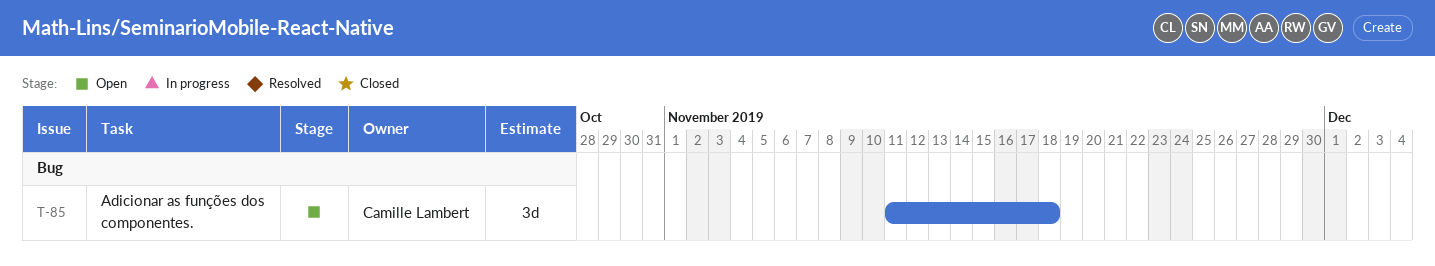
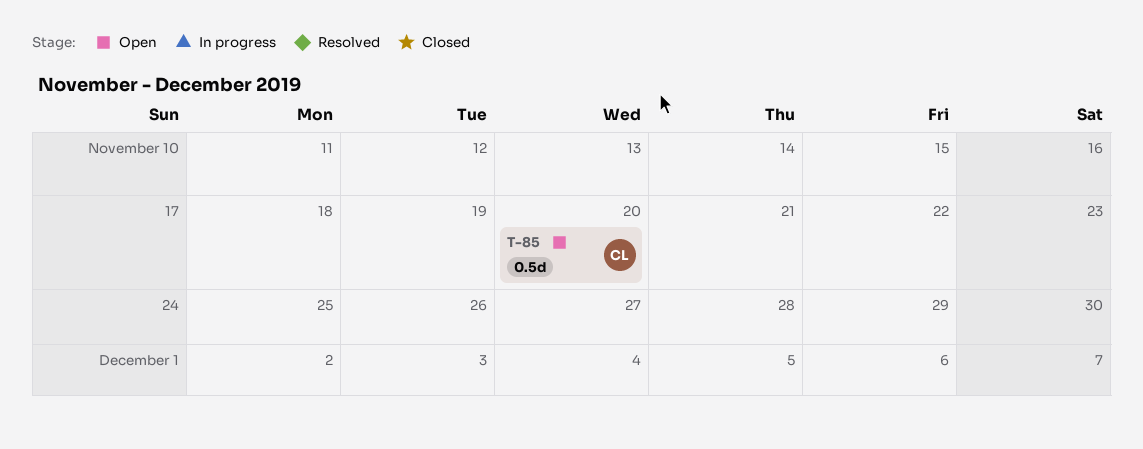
T-85, estimate: 3d -> 0.5d
T-85, due: Nov 18 -> Nov 20

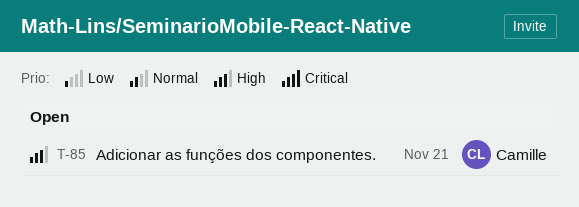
T-85, due: Nov 20 -> Nov 21

